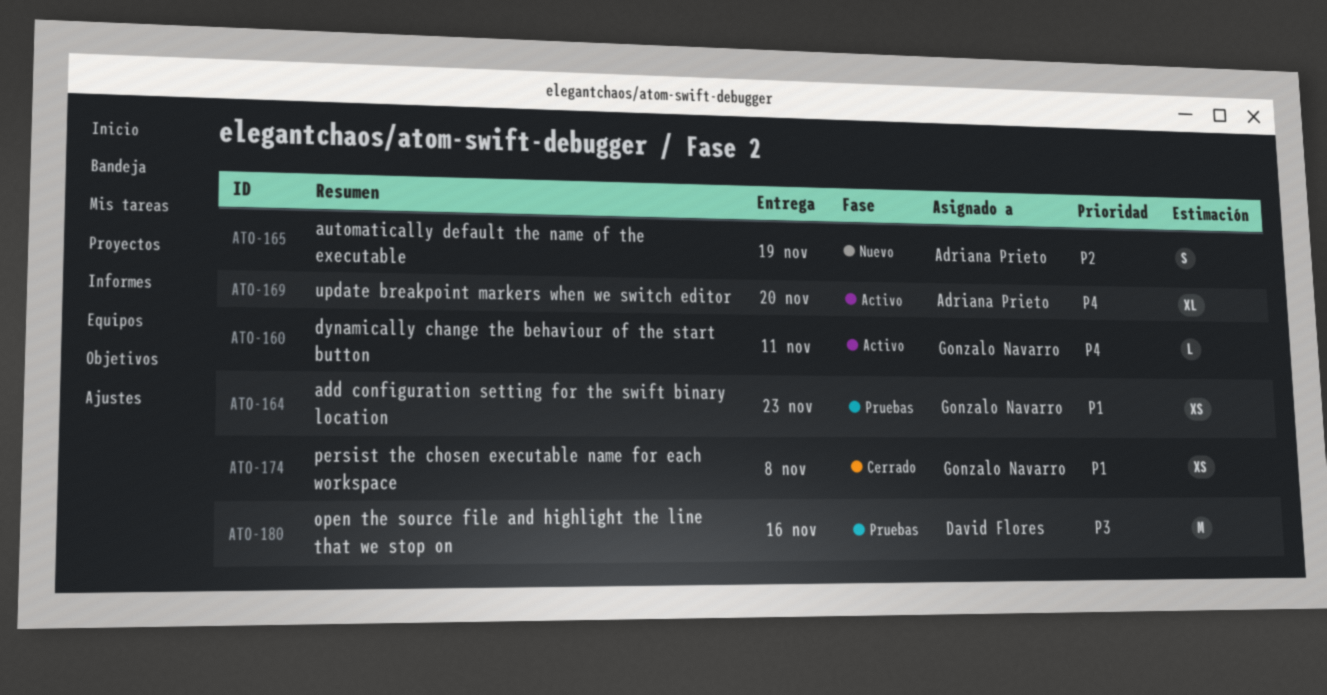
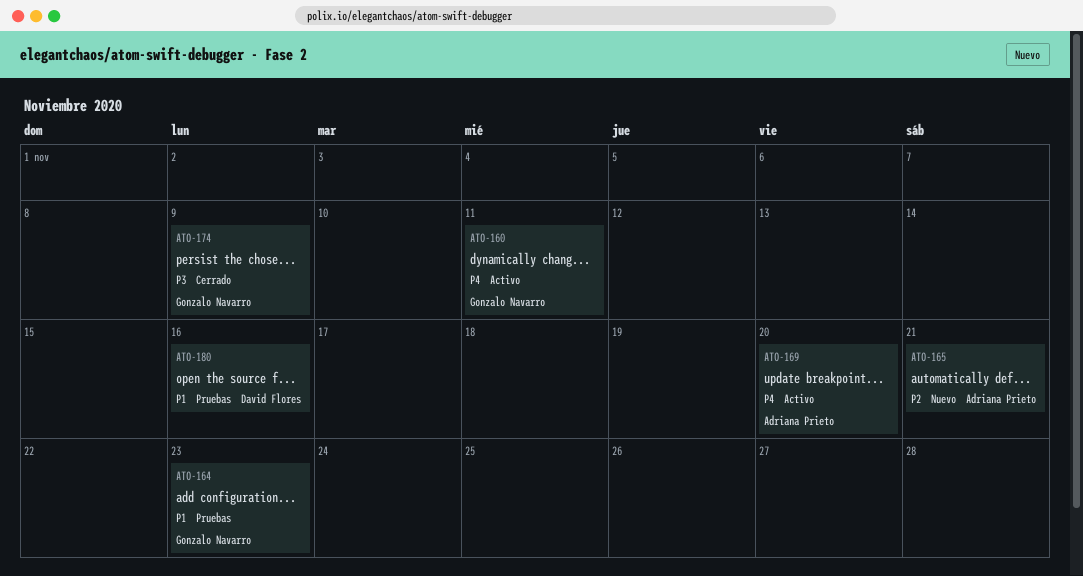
ATO-165, due: Nov 19 -> Nov 21
ATO-174, priority: P1 -> P3
ATO-174, due: Nov 8 -> Nov 9
ATO-180, priority: P3 -> P1

